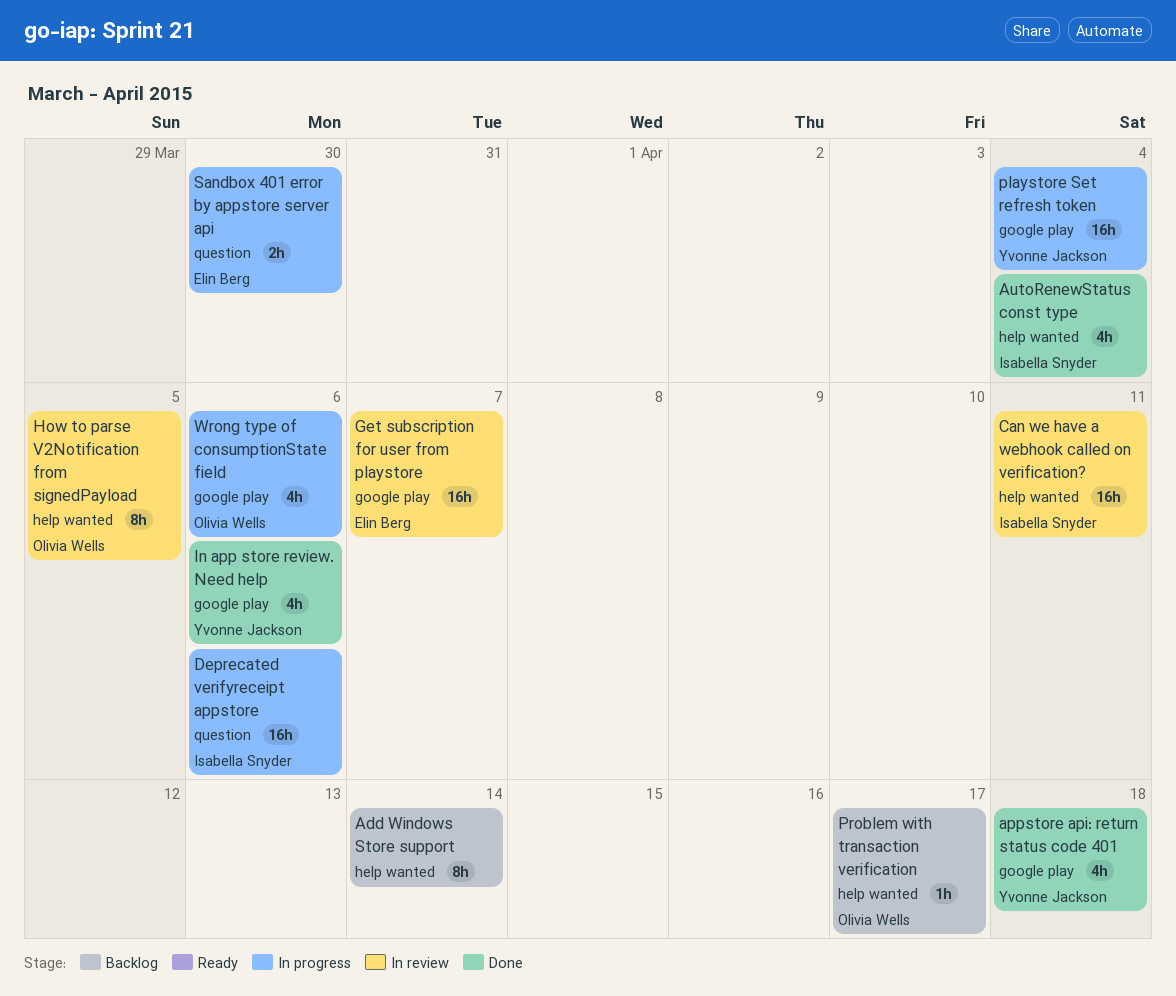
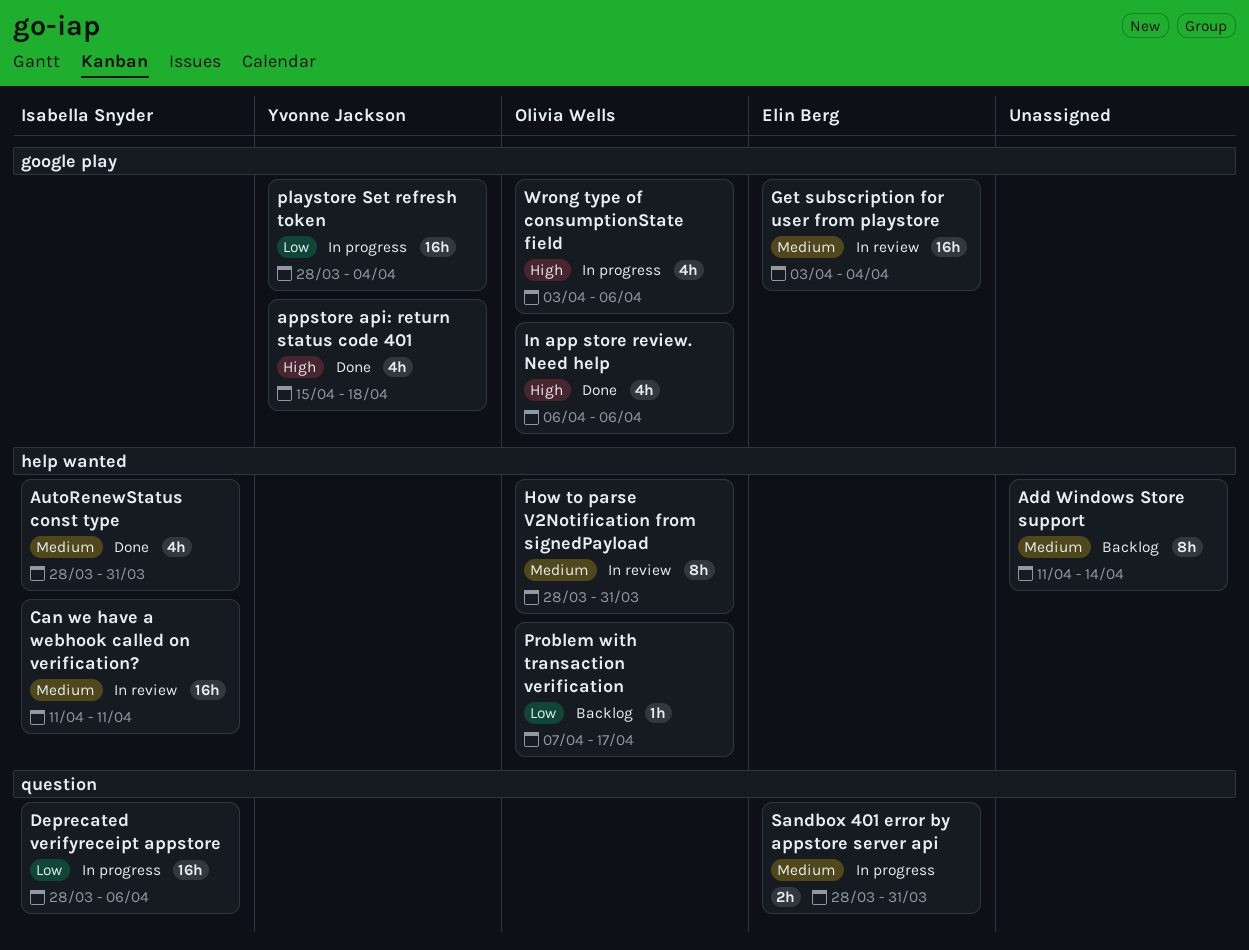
AutoRenewStatus const type, due: Apr 4 -> Mar 31
Get subscription for user from playstore, due: Apr 7 -> Apr 4
How to parse V2Notification from signedPayload, due: Apr 5 -> Mar 31
In app store review. Need help, owner: Yvonne Jackson -> Olivia Wells
Sandbox 401 error by appstore server api, due: Mar 30 -> Mar 31

